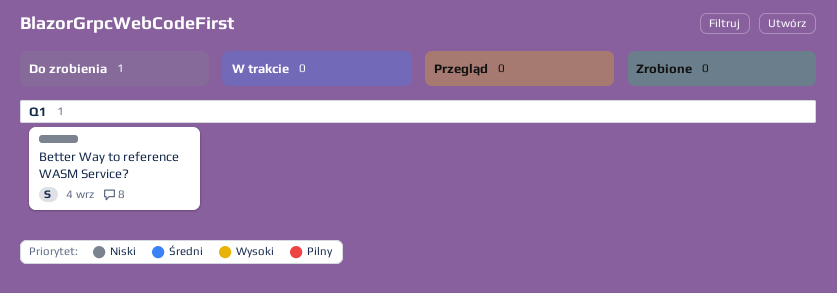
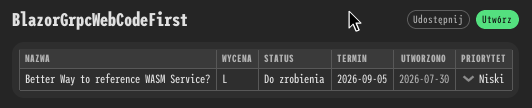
Better Way to reference WASM Service?, estimate: S -> L
Better Way to reference WASM Service?, due: Sep 4 -> Sep 5

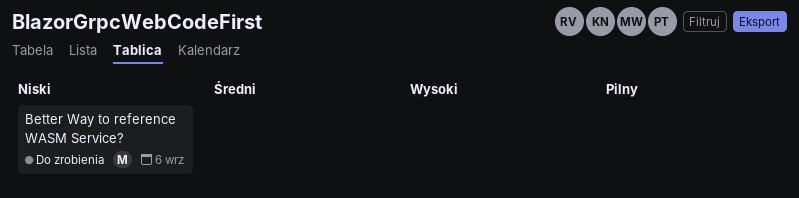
Better Way to reference WASM Service?, estimate: L -> M
Better Way to reference WASM Service?, due: Sep 5 -> Sep 6

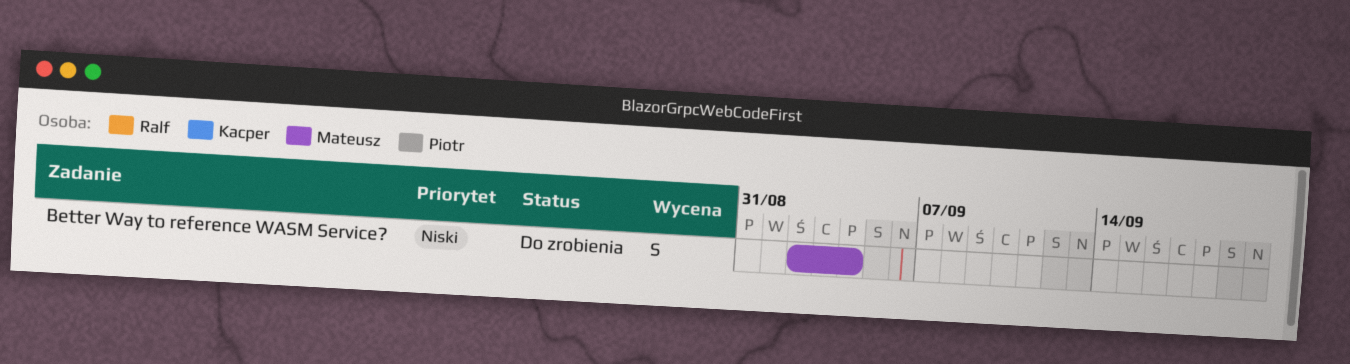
Better Way to reference WASM Service?, estimate: M -> S
Better Way to reference WASM Service?, due: Sep 6 -> Sep 4

